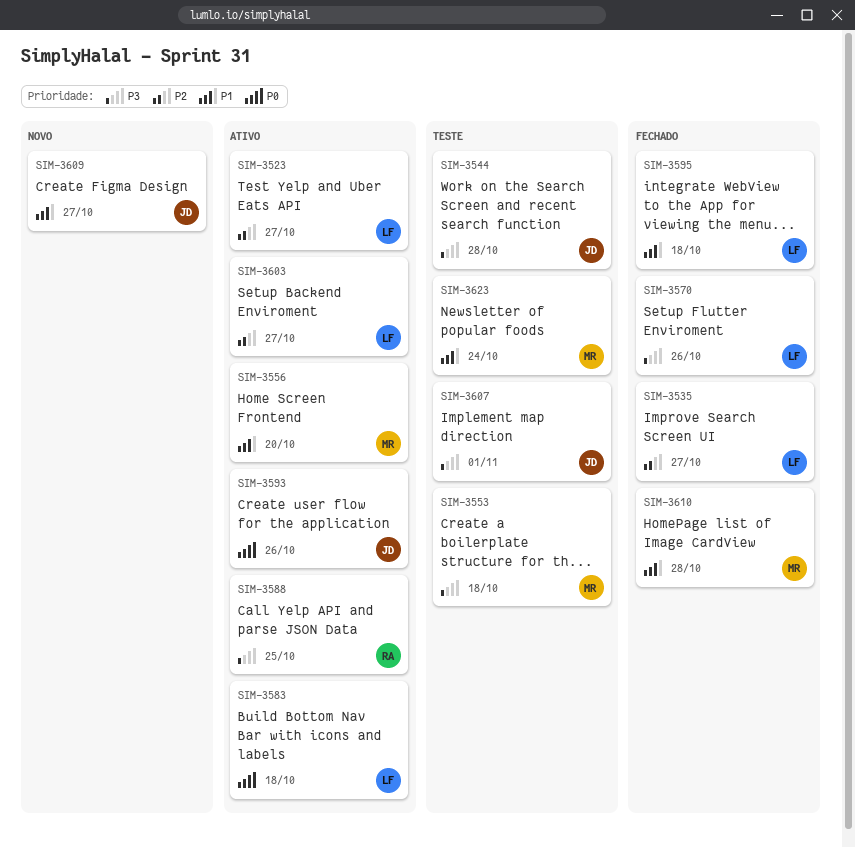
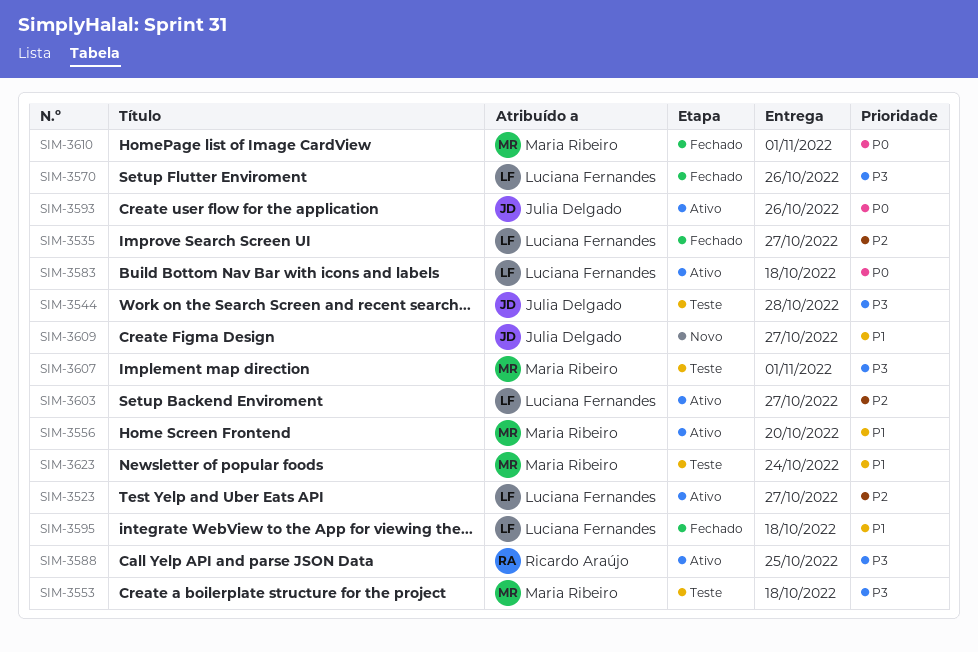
SIM-3607, owner: Julia Delgado -> Maria Ribeiro
SIM-3610, priority: P1 -> P0
SIM-3610, due: Oct 28 -> Nov 1

